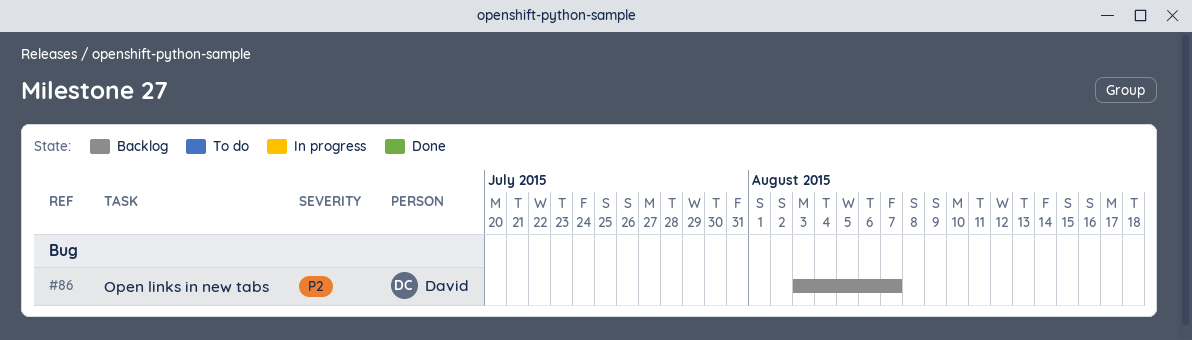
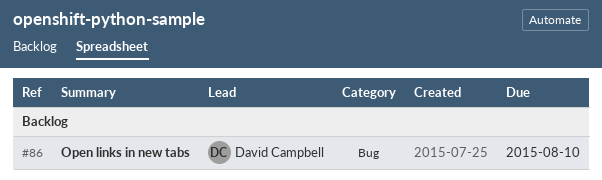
#86, due: Aug 7 -> Aug 10

